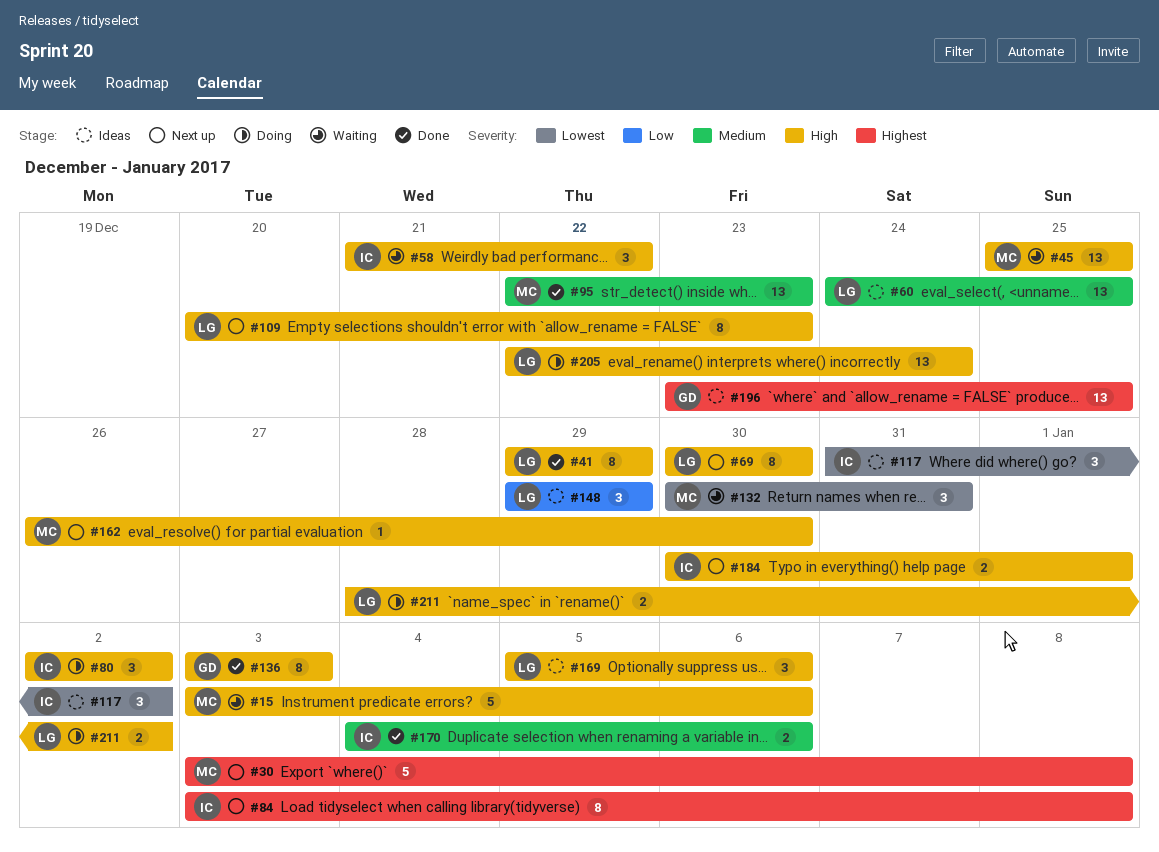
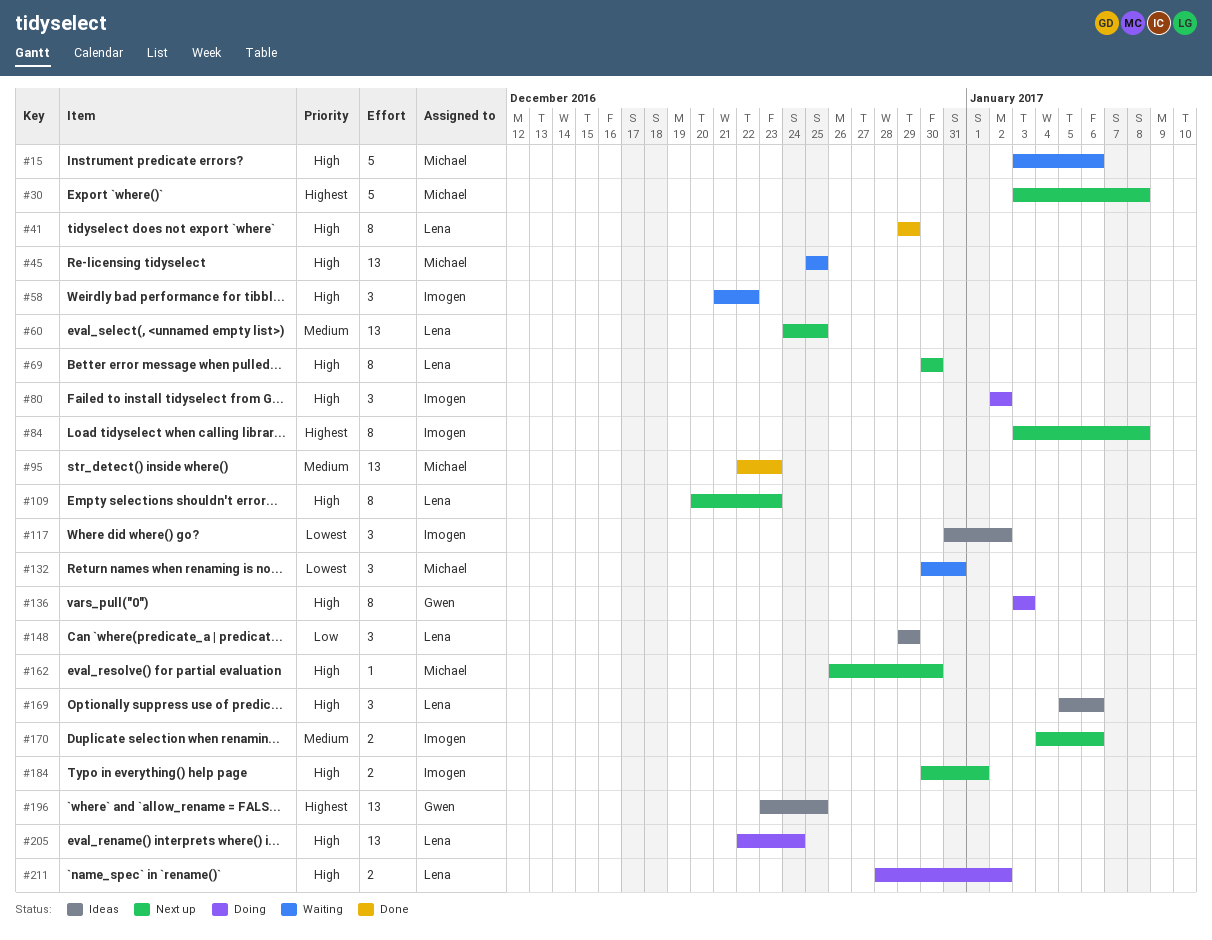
#60, status: Ideas -> Next up
#136, status: Done -> Doing
#170, status: Done -> Next up

